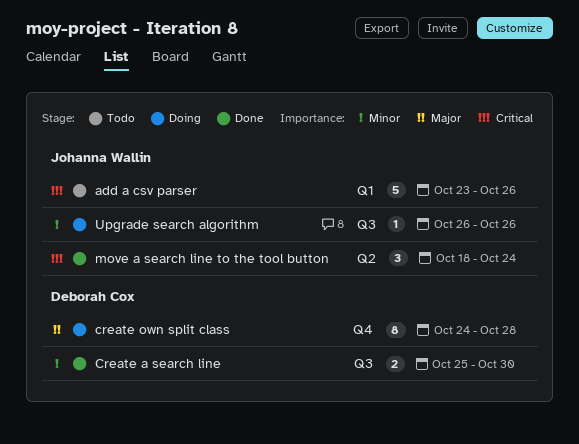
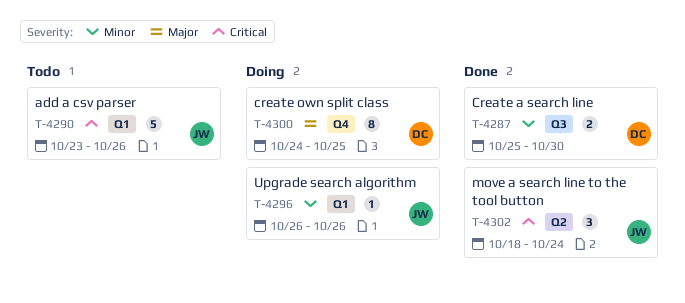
create own split class, due: Oct 28 -> Oct 25
Upgrade search algorithm, label: Q3 -> Q1

